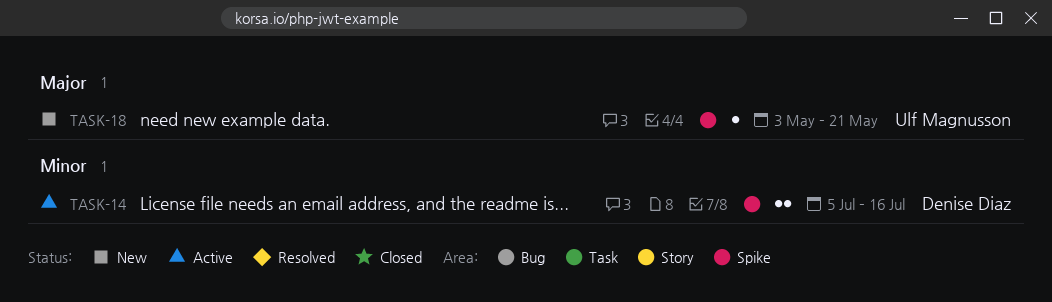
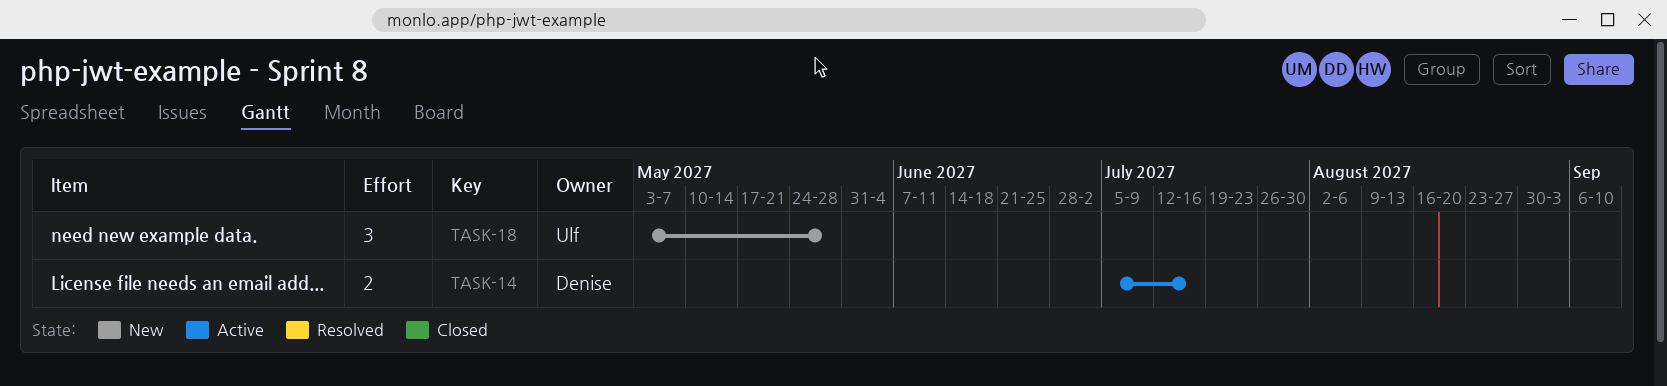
TASK-18, estimate: 1 -> 3
TASK-18, due: May 21 -> May 28

